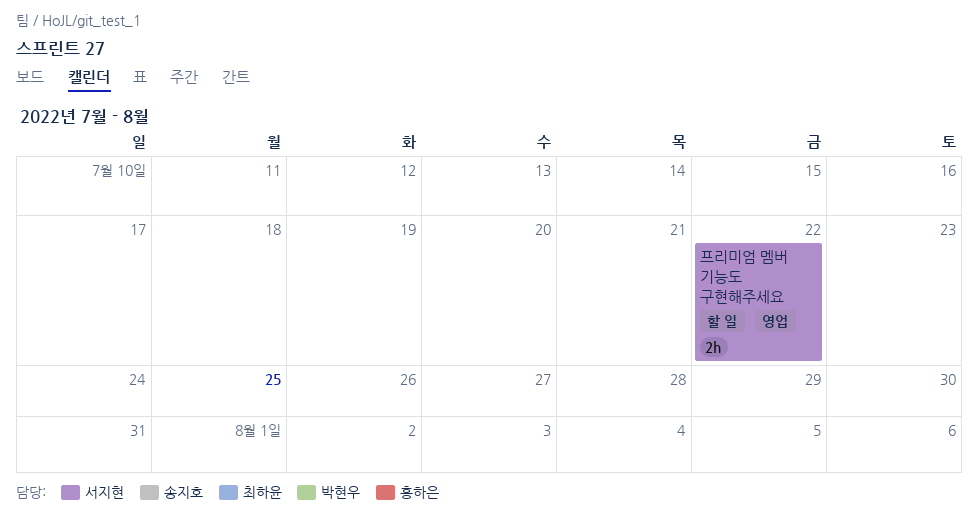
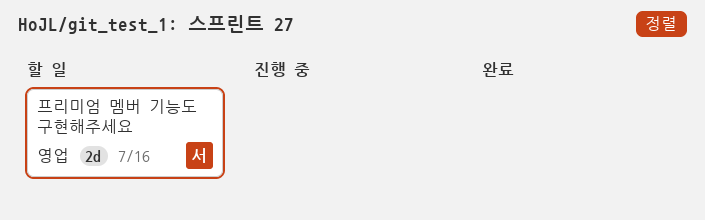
프리미엄 멤버 기능도 구현해주세요, estimate: 2h -> 2d
프리미엄 멤버 기능도 구현해주세요, due: Jul 22 -> Jul 16

